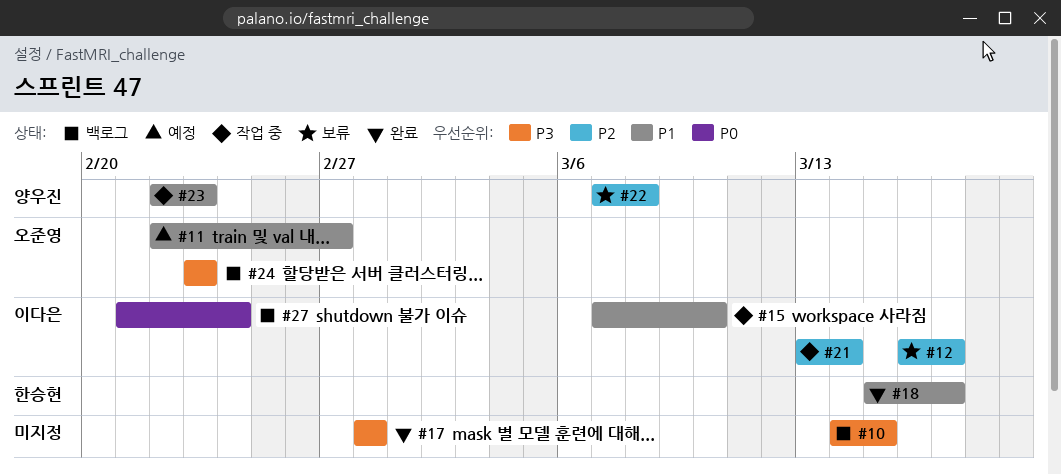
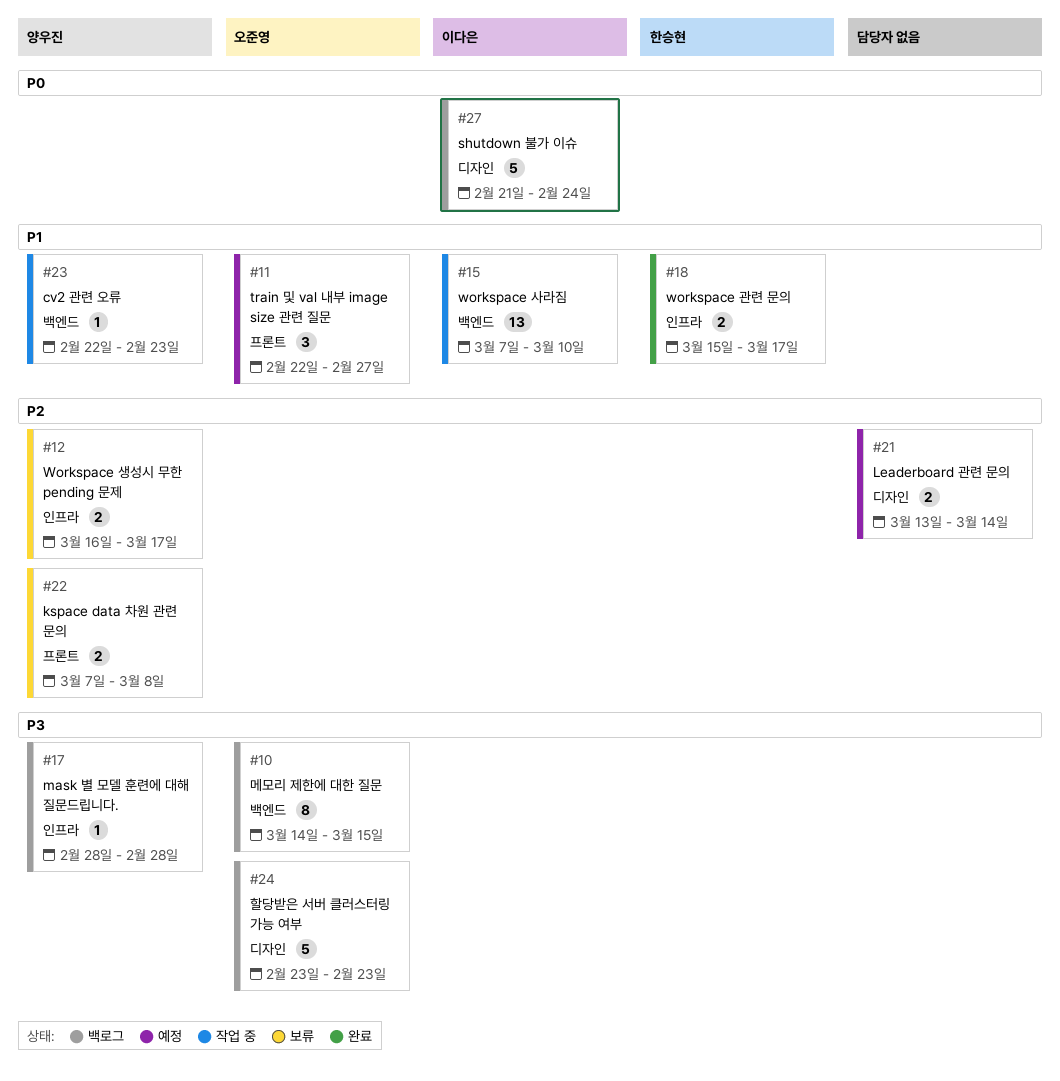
#10, owner: none -> 오준영
#12, owner: 이다은 -> 양우진
#17, status: 완료 -> 백로그
#17, owner: none -> 양우진
#21, status: 작업 중 -> 예정
#21, owner: 이다은 -> none

